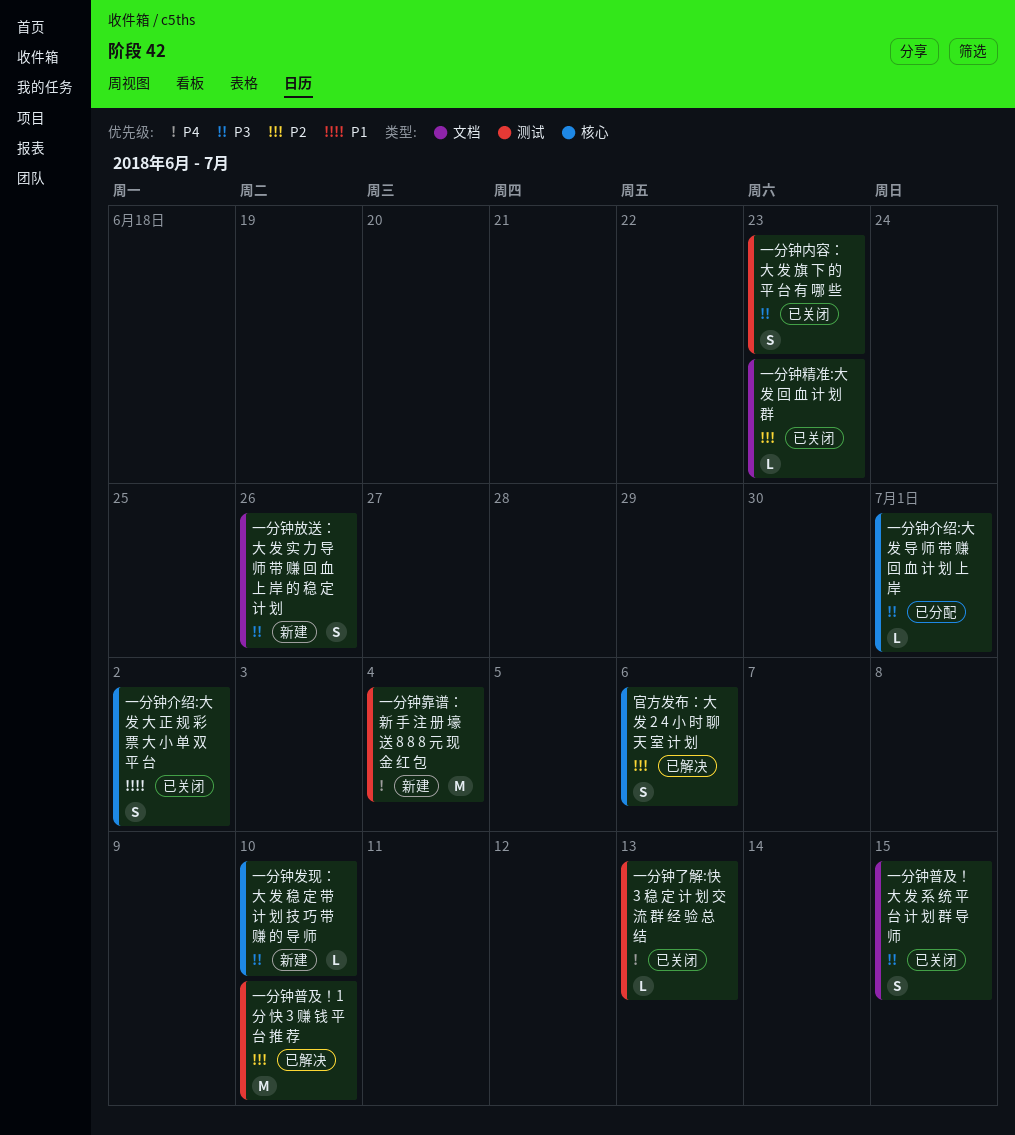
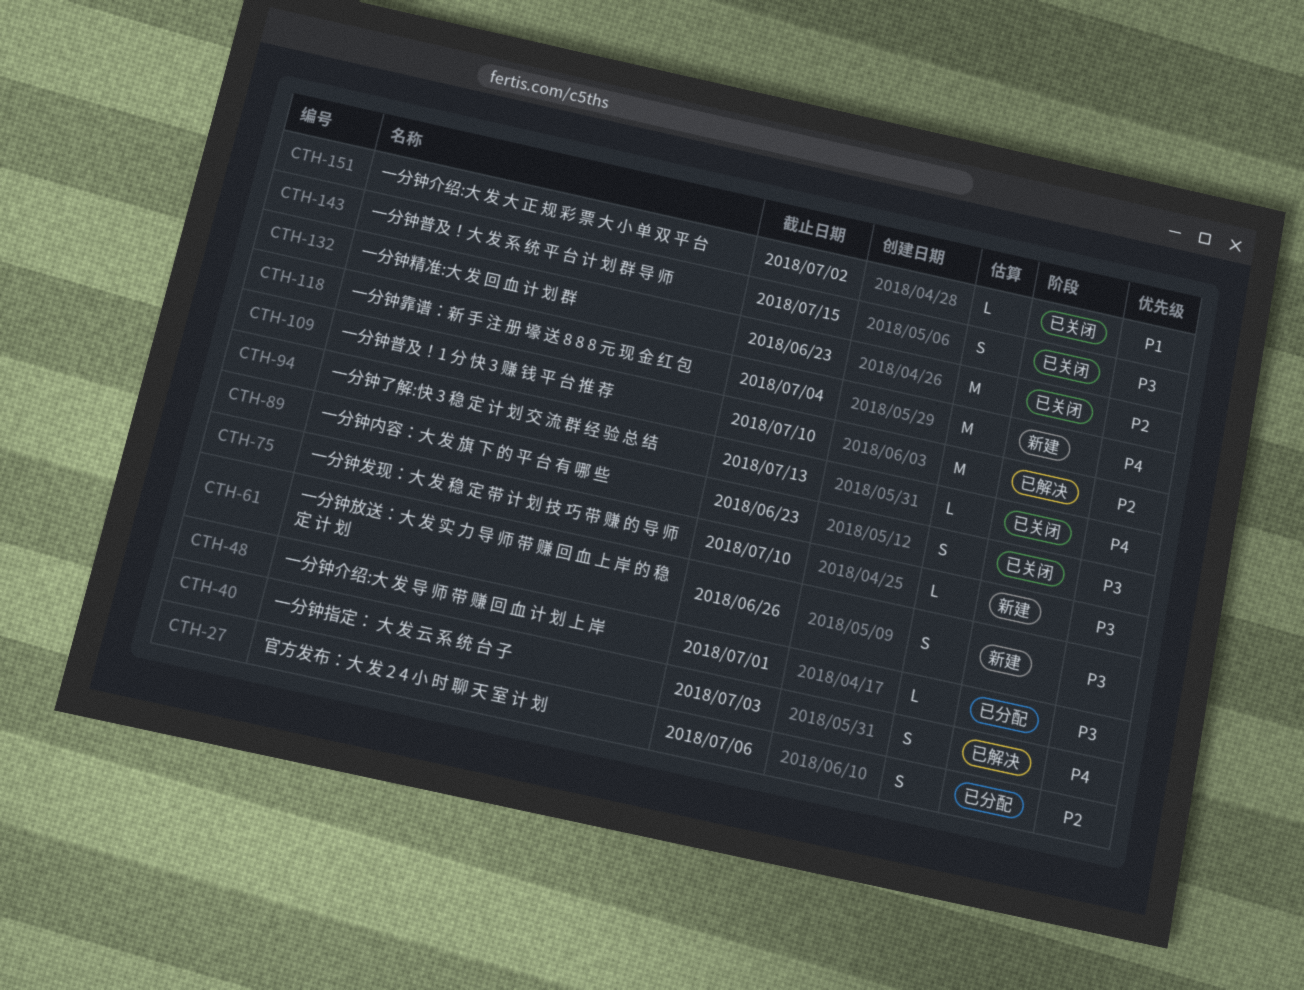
一分钟介绍:大 发 大 正 规 彩 票 大 小 单 双 平 台, estimate: S -> L
一分钟指定： 大 发 云 系 统 台 子: none -> present
一分钟精准:大 发 回 血 计 划 群, estimate: L -> M
官方发布：大 发 2 4 小 时 聊 天 室 计 划, status: 已解决 -> 已分配

